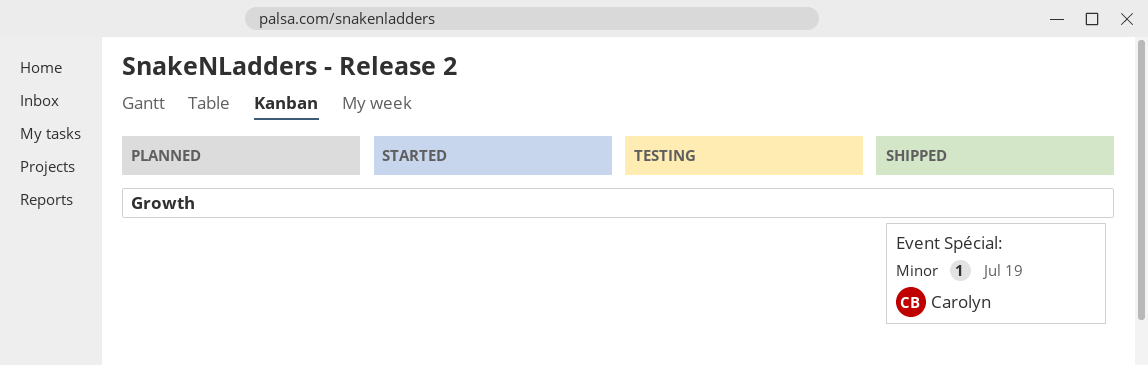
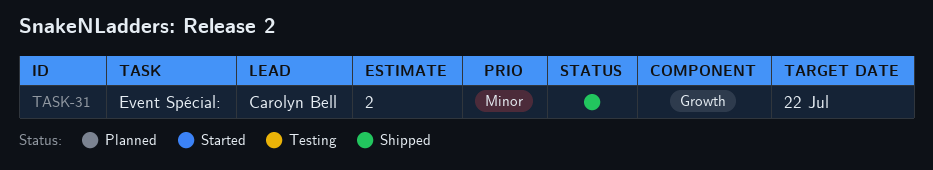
Event Spécial:, estimate: 1 -> 2
Event Spécial:, due: Jul 19 -> Jul 22

